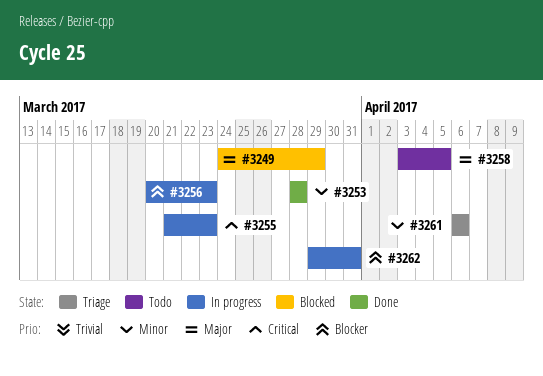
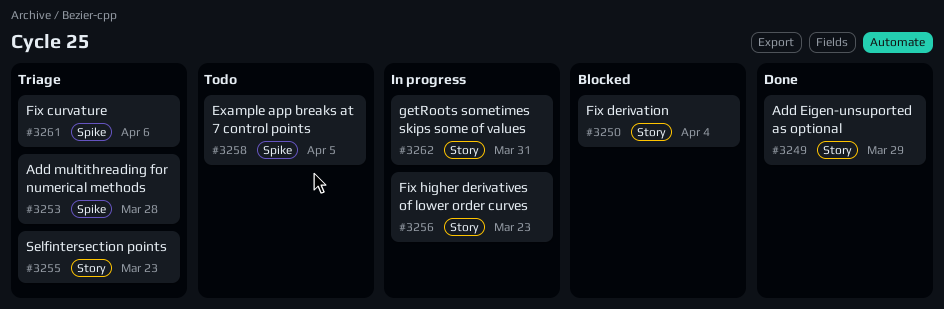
#3249, status: Blocked -> Done
#3250: none -> present
#3253, status: Done -> Triage
#3255, status: In progress -> Triage

